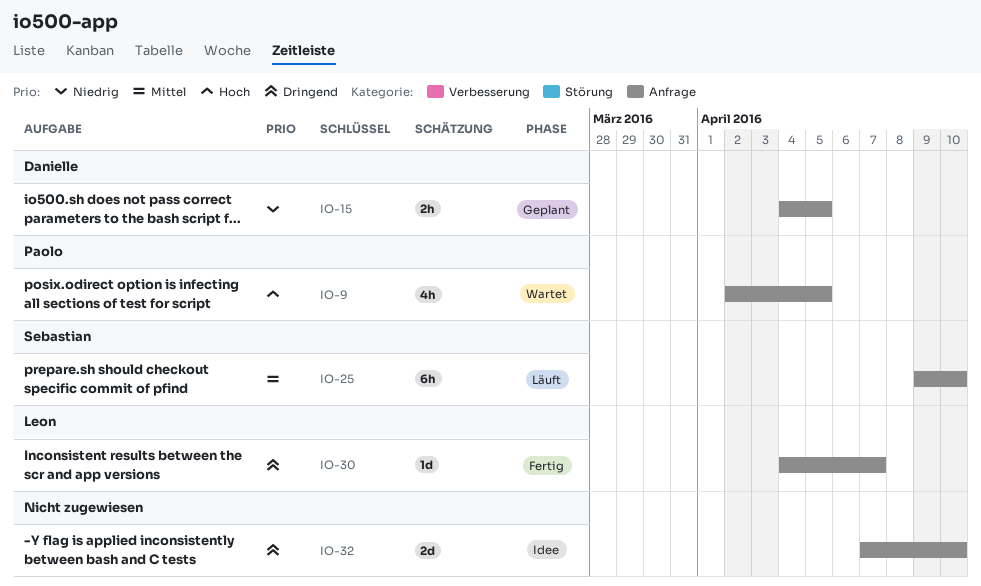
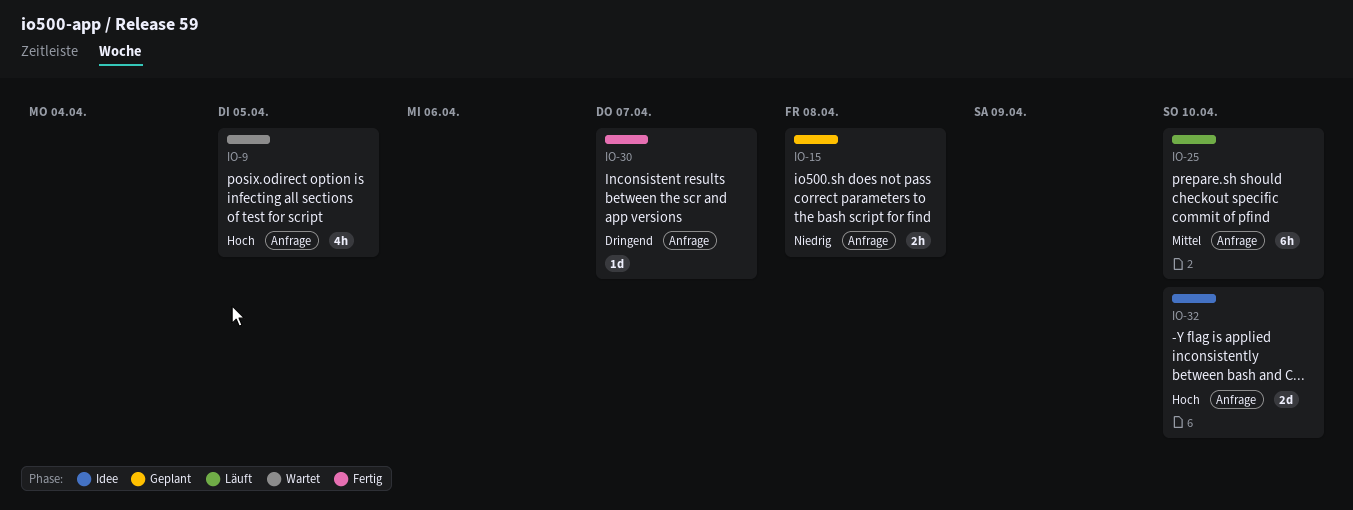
IO-15, due: Apr 5 -> Apr 8
IO-32, priority: Dringend -> Hoch

